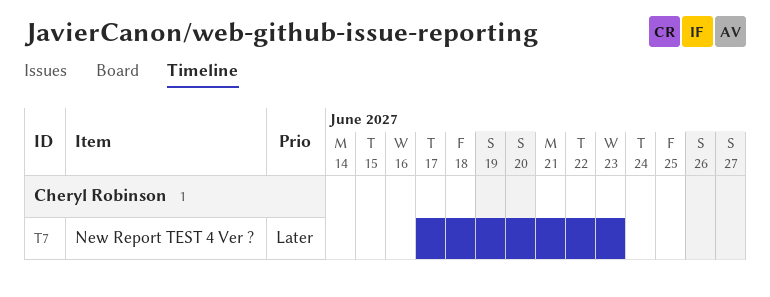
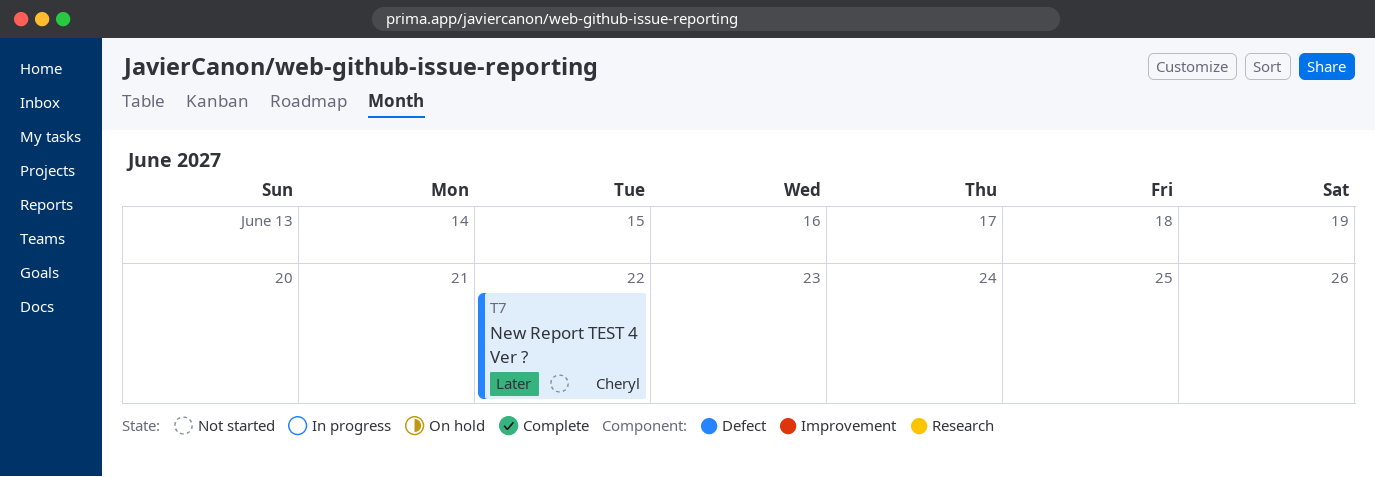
T7, due: Jun 23 -> Jun 22

